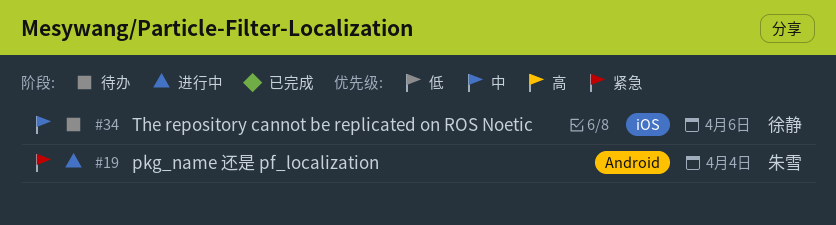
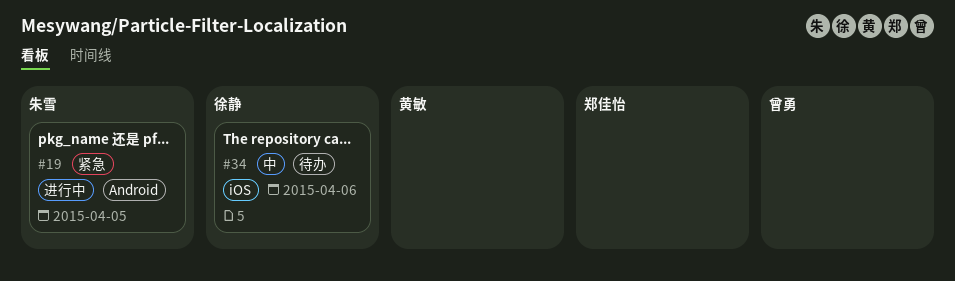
#19, due: Apr 4 -> Apr 5

